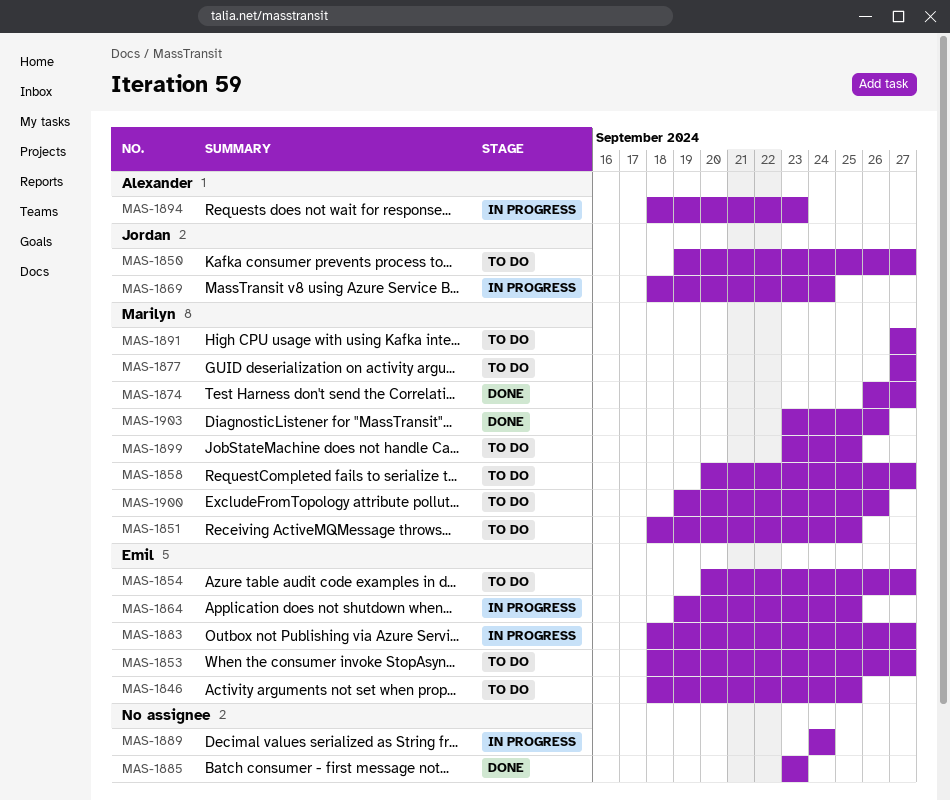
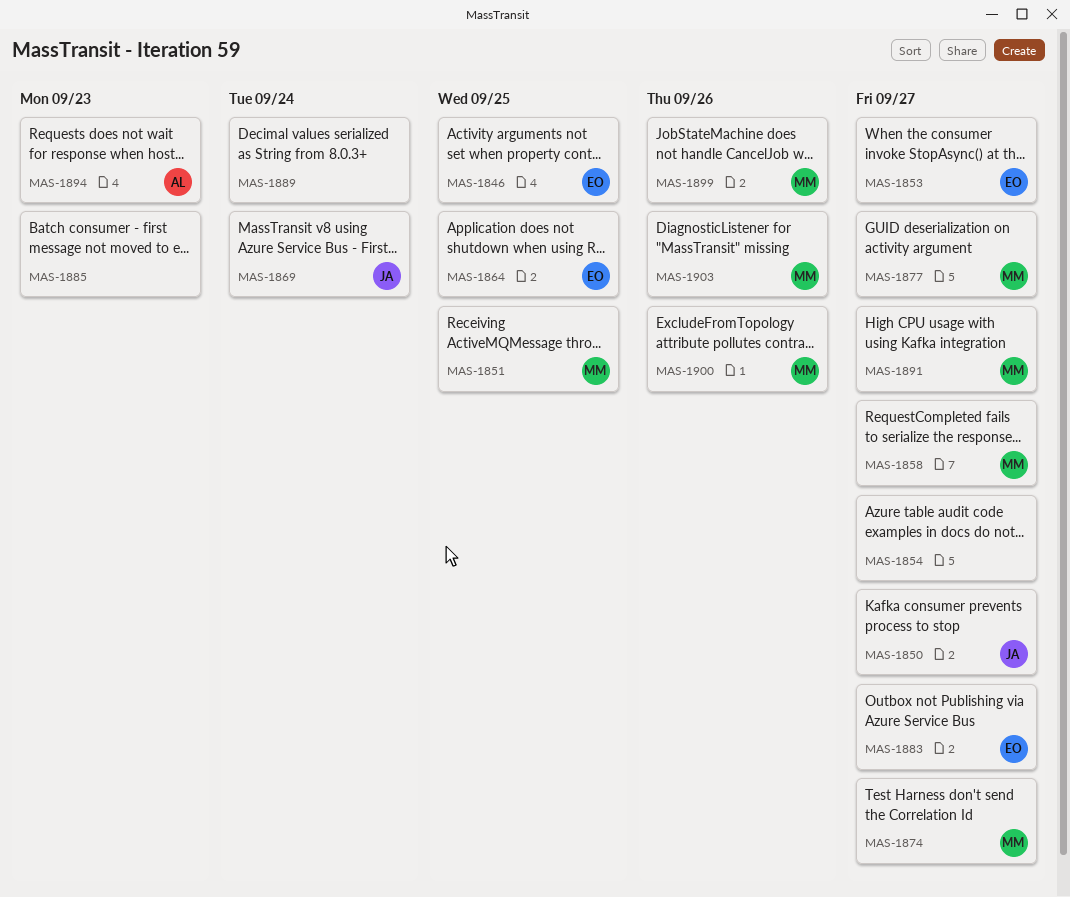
MAS-1854, owner: Emil -> none
MAS-1899, due: Sep 25 -> Sep 26

